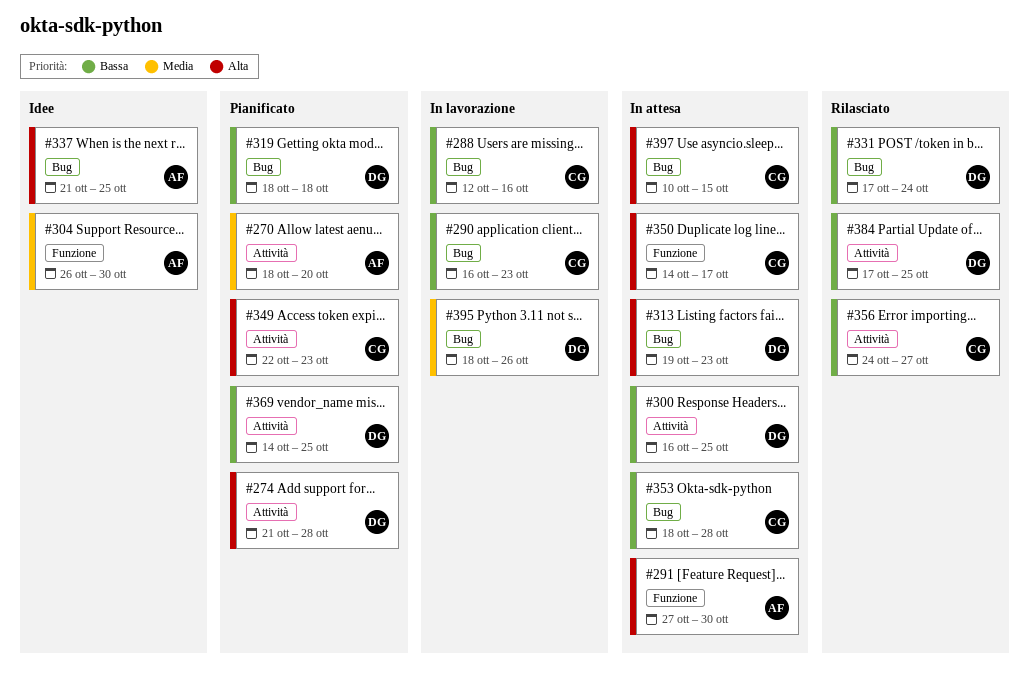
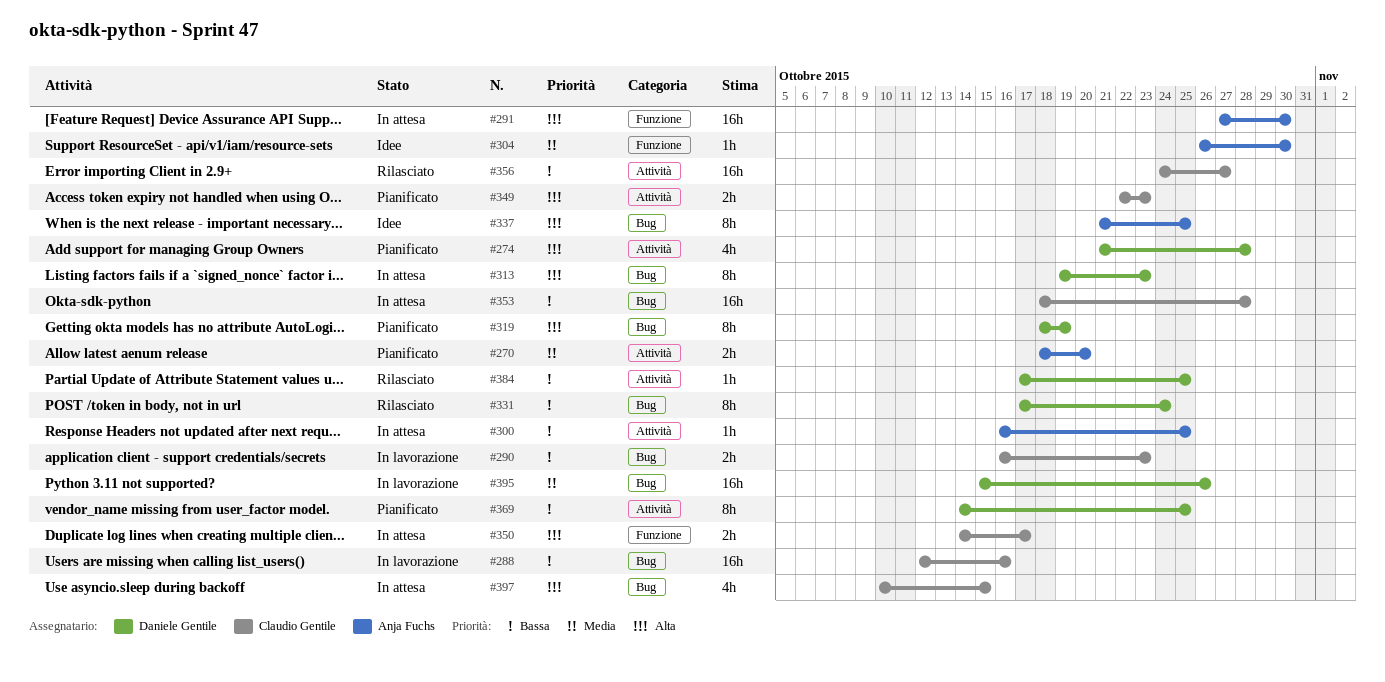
#300, owner: Daniele Gentile -> Anja Fuchs
#319, priority: Bassa -> Alta
#319, due: Oct 18 -> Oct 19
#395, start: Oct 18 -> Oct 15

